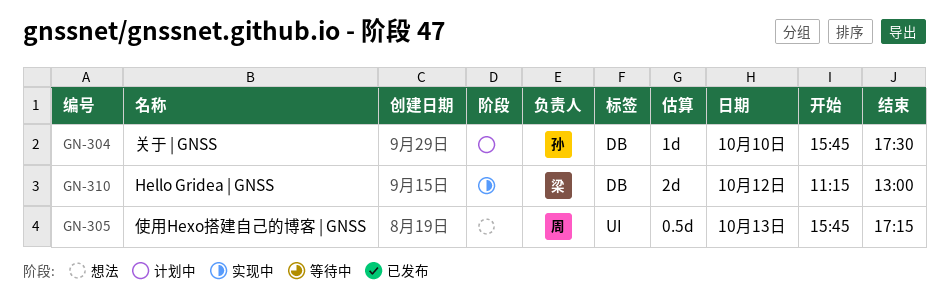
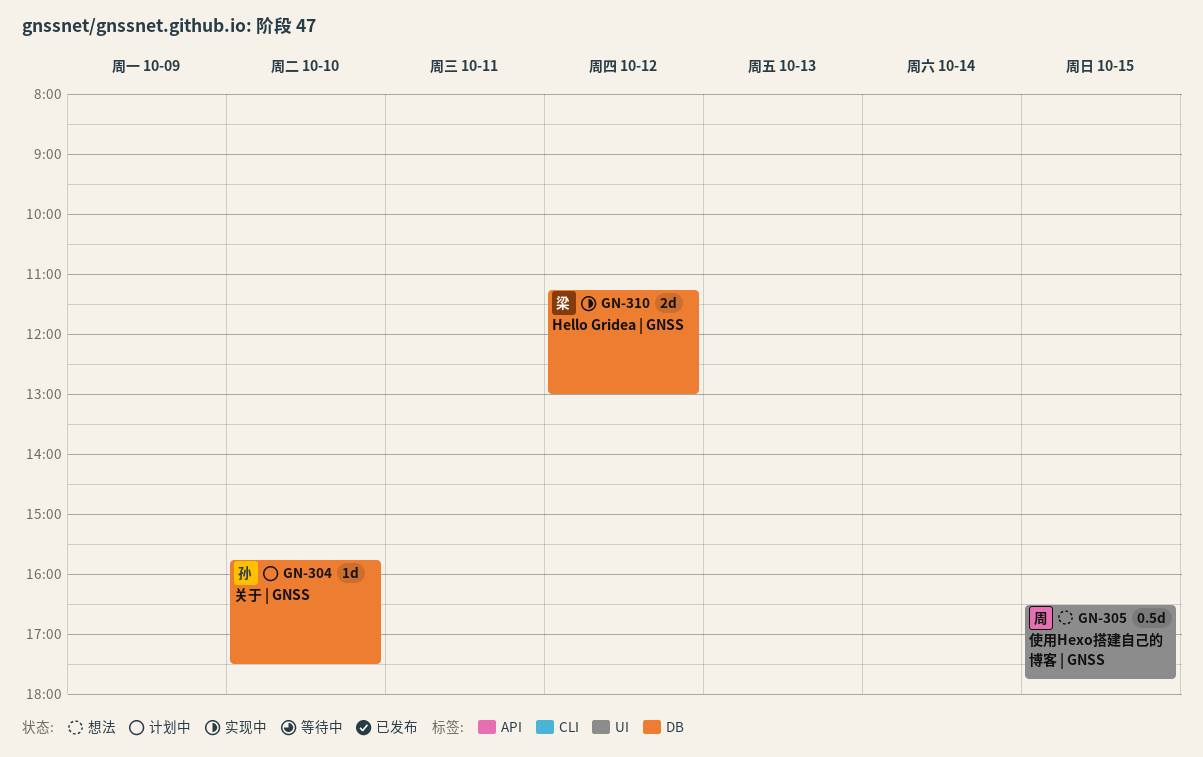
GN-305, day: Oct 13 -> Oct 15
GN-305, begins: 15:45 -> 16:30
GN-305, ends: 17:15 -> 17:45

